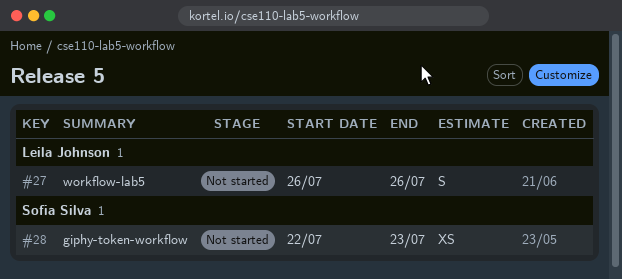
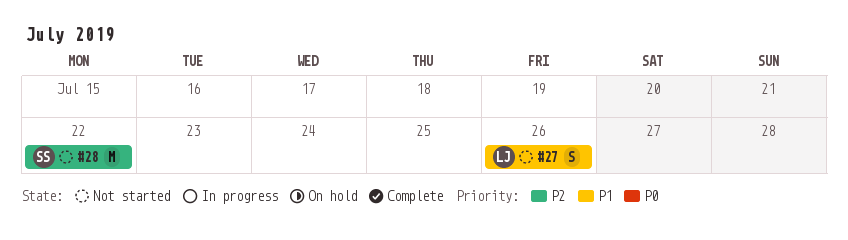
#28, estimate: XS -> M
#28, due: Jul 23 -> Jul 22

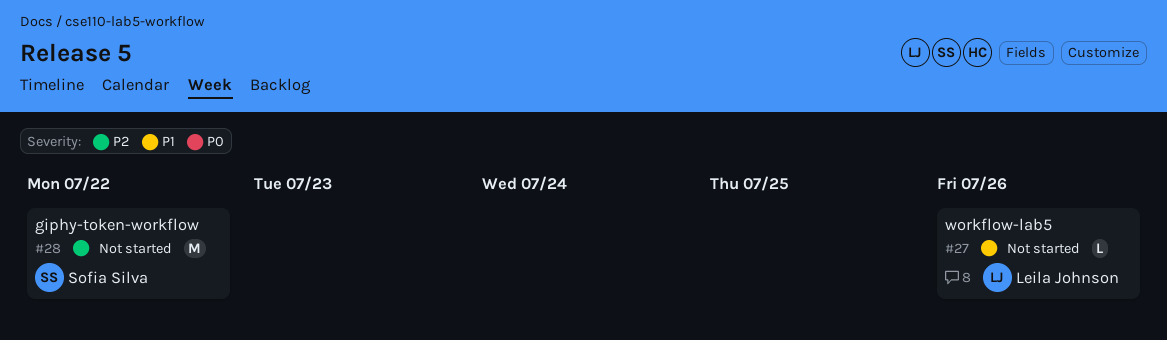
#27, estimate: S -> L

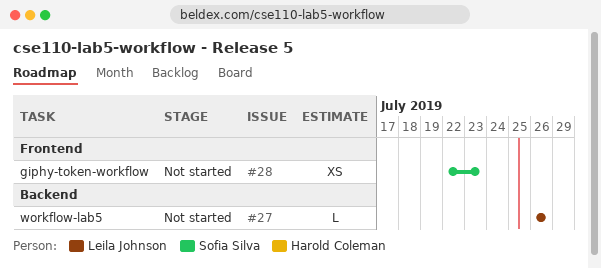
#28, estimate: M -> XS
#28, due: Jul 22 -> Jul 23

